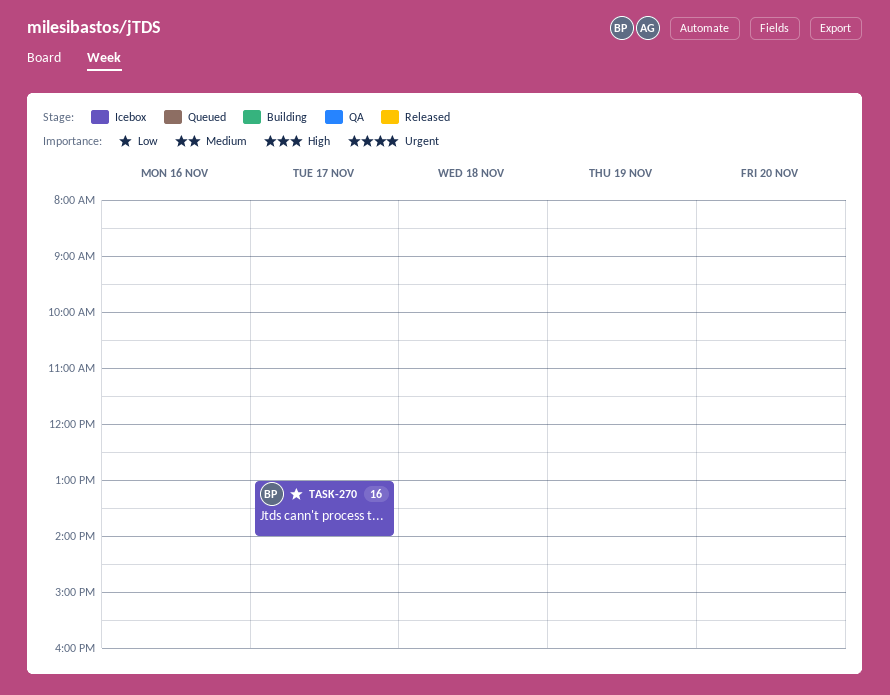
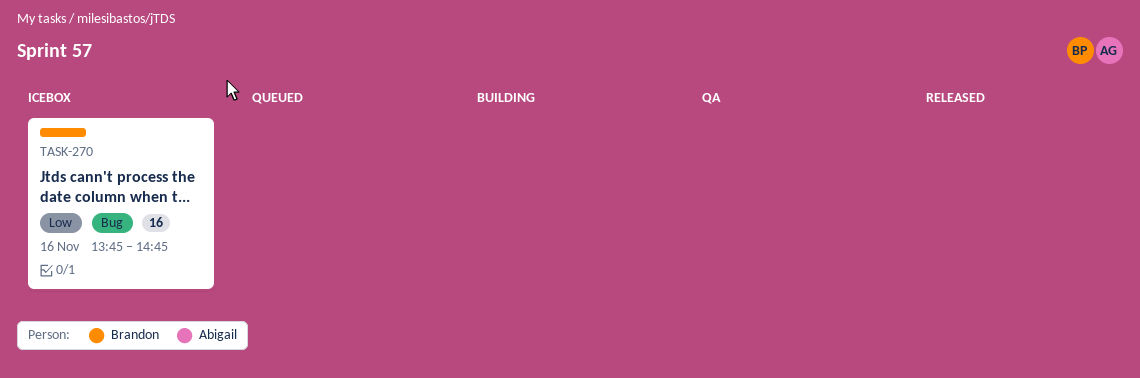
TASK-270, day: Nov 17 -> Nov 16
TASK-270, begins: 13:00 -> 13:45
TASK-270, ends: 14:00 -> 14:45

